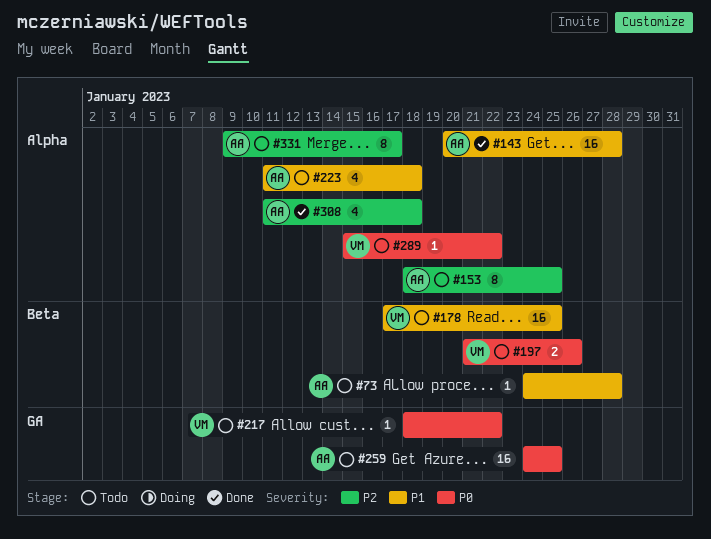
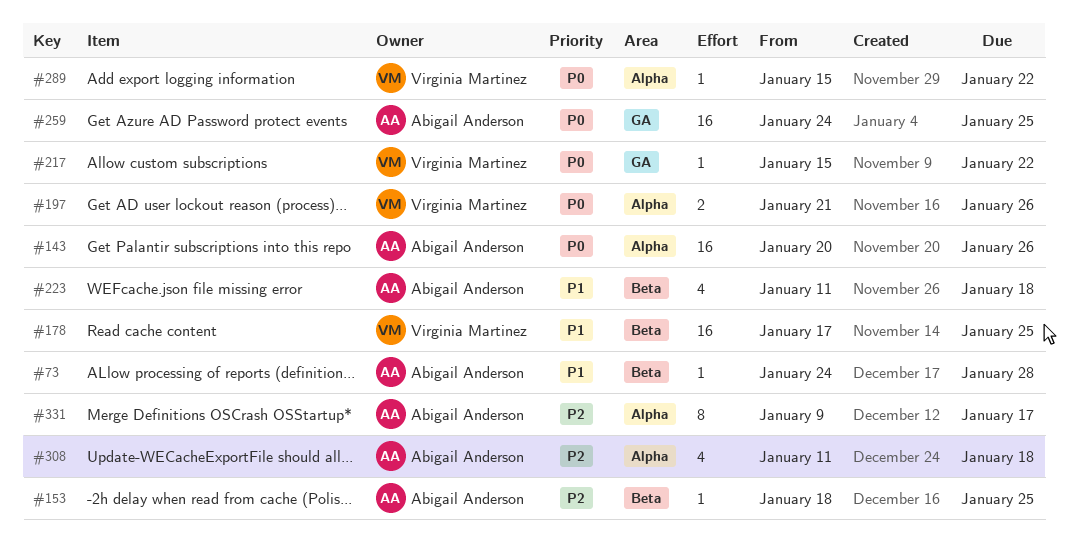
#143, priority: P1 -> P0
#143, due: Jan 28 -> Jan 26
#153, label: Alpha -> Beta
#153, estimate: 8 -> 1
#197, label: Beta -> Alpha
#217, start: Jan 18 -> Jan 15
#223, label: Alpha -> Beta

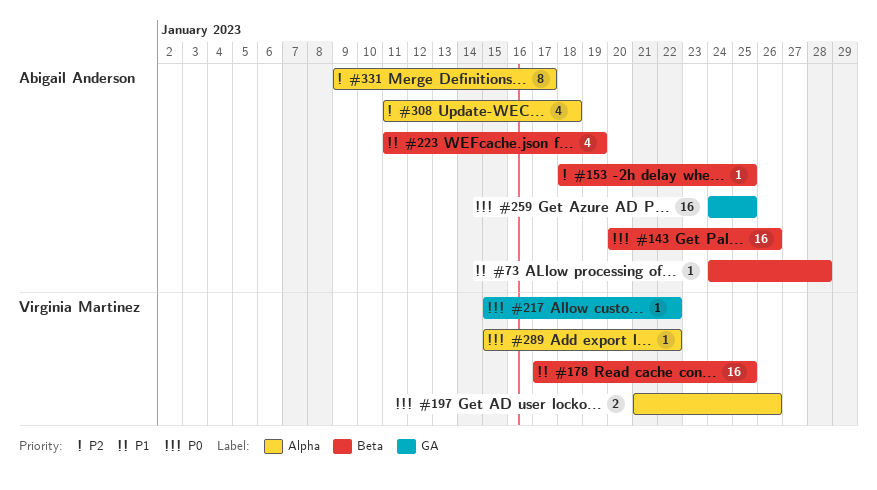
#143, label: Alpha -> Beta
#223, due: Jan 18 -> Jan 19

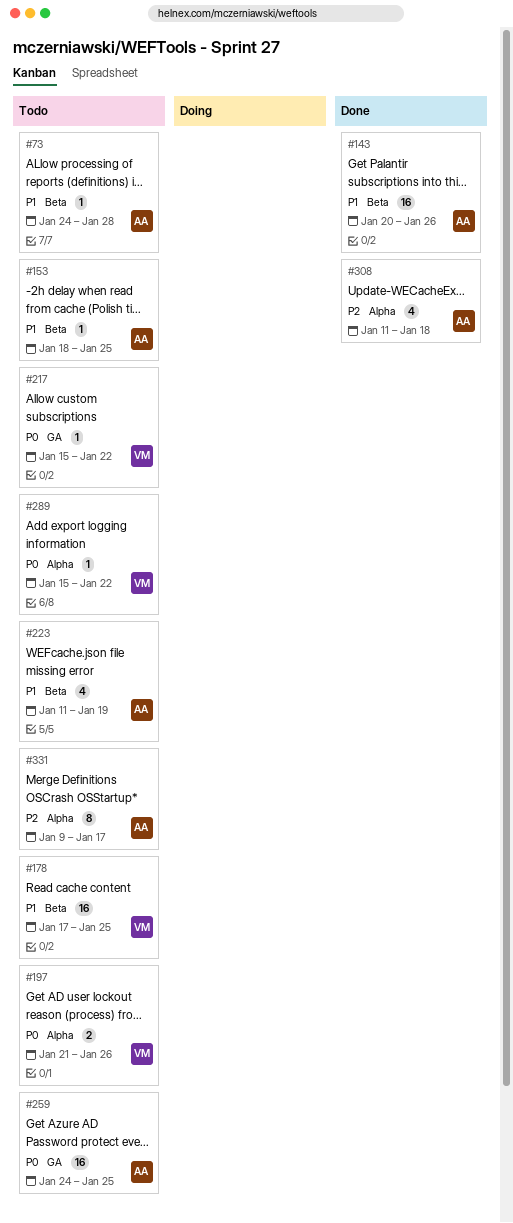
#143, priority: P0 -> P1
#153, priority: P2 -> P1

